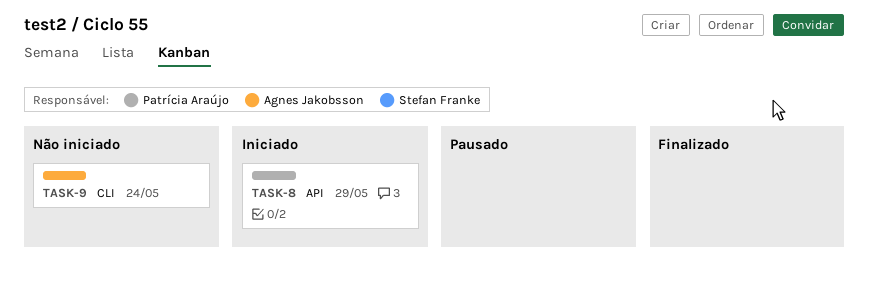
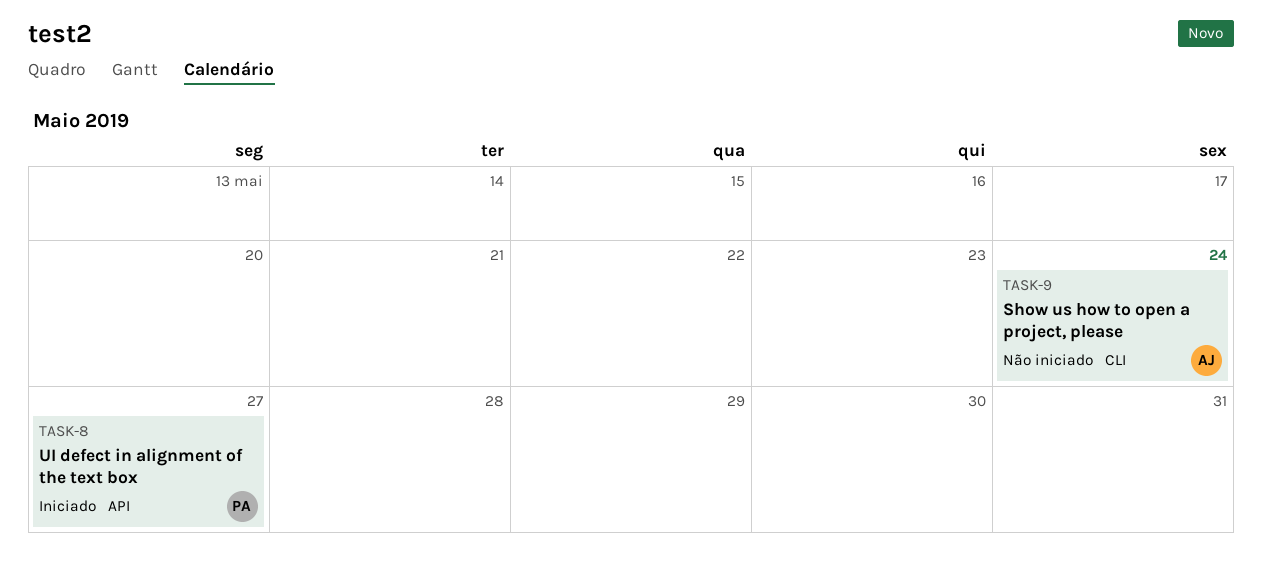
TASK-8, due: May 29 -> May 27

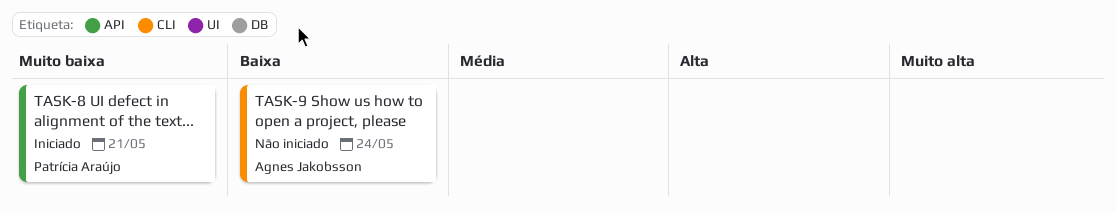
TASK-8, due: May 27 -> May 21

